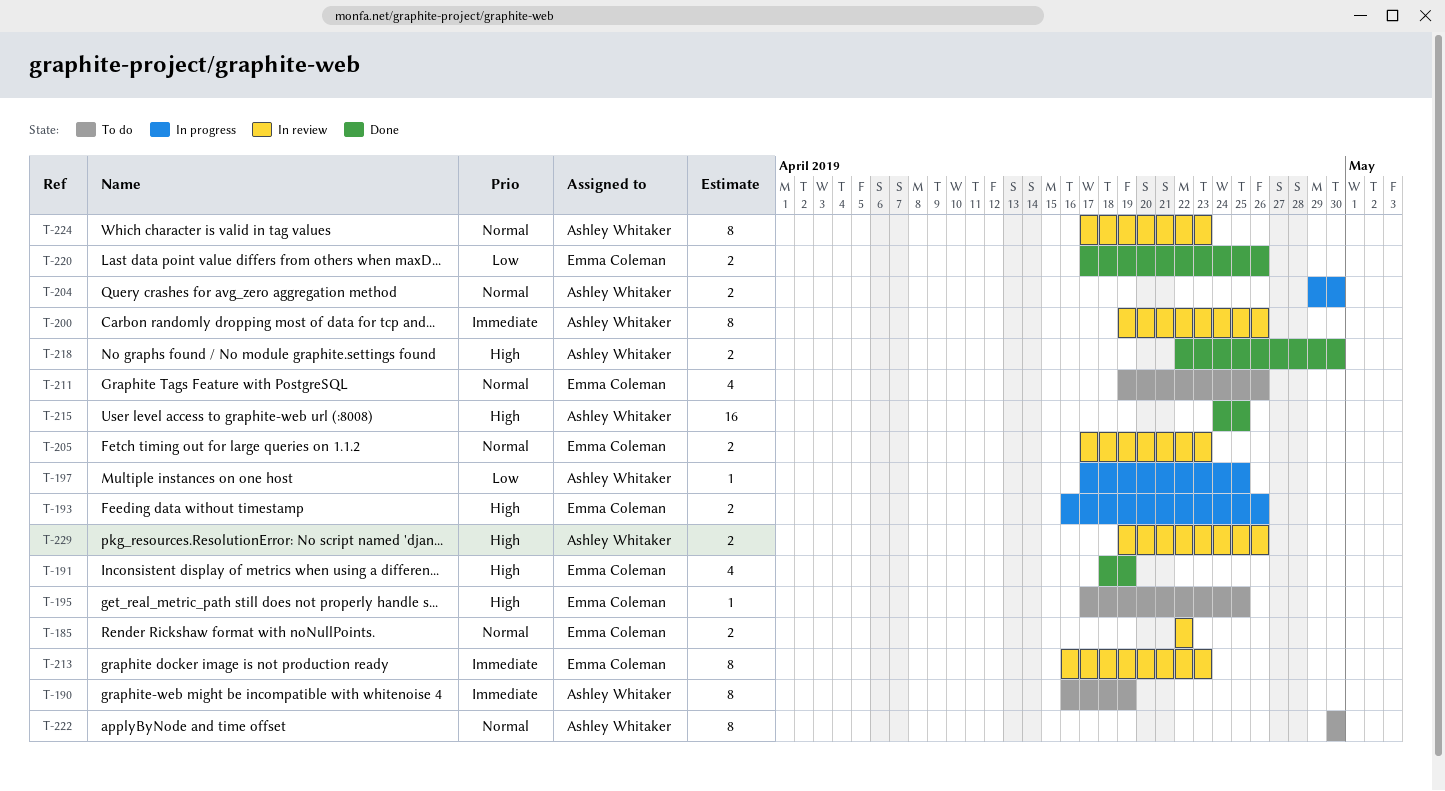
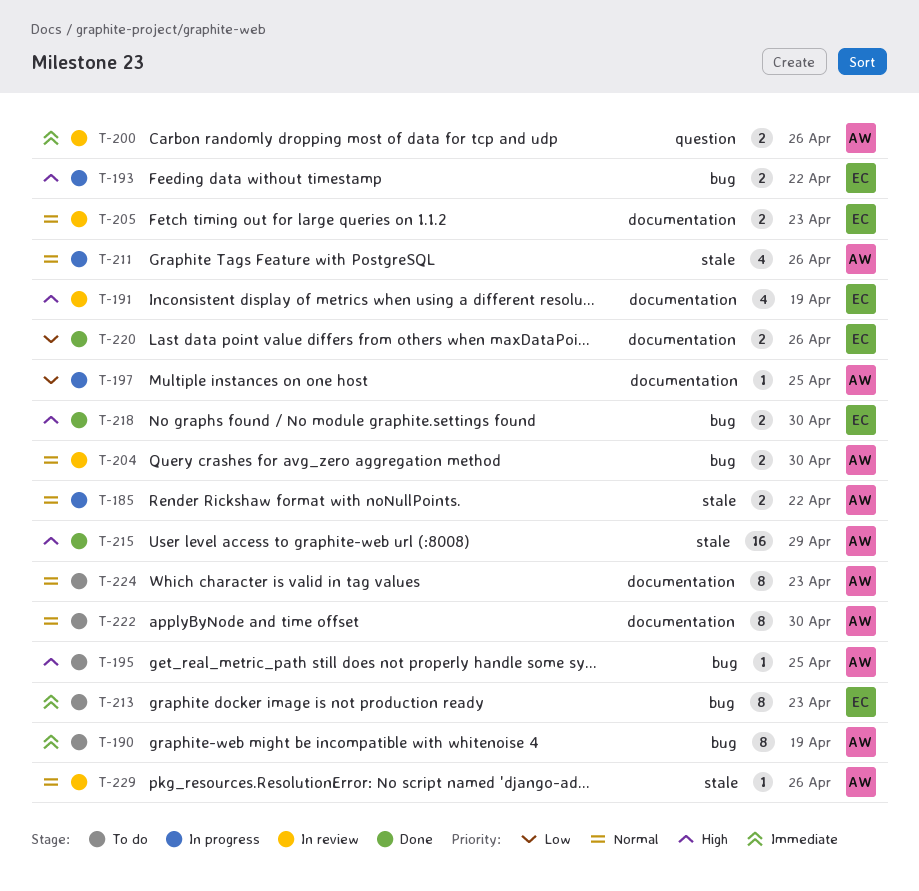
T-185, status: In review -> In progress
T-185, owner: Emma Coleman -> Ashley Whitaker
T-191, status: Done -> In review
T-193, due: Apr 26 -> Apr 22
T-195, owner: Emma Coleman -> Ashley Whitaker
T-200, estimate: 8 -> 2
T-204, status: In progress -> In review
T-211, status: To do -> In progress
T-211, owner: Emma Coleman -> Ashley Whitaker
T-213, status: In review -> To do
T-215, due: Apr 25 -> Apr 29
T-218, owner: Ashley Whitaker -> Emma Coleman
T-224, status: In review -> To do
T-229, priority: High -> Normal
T-229, estimate: 2 -> 1

